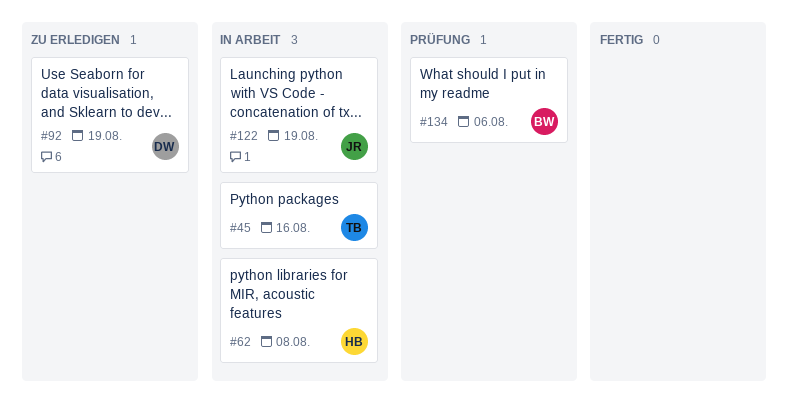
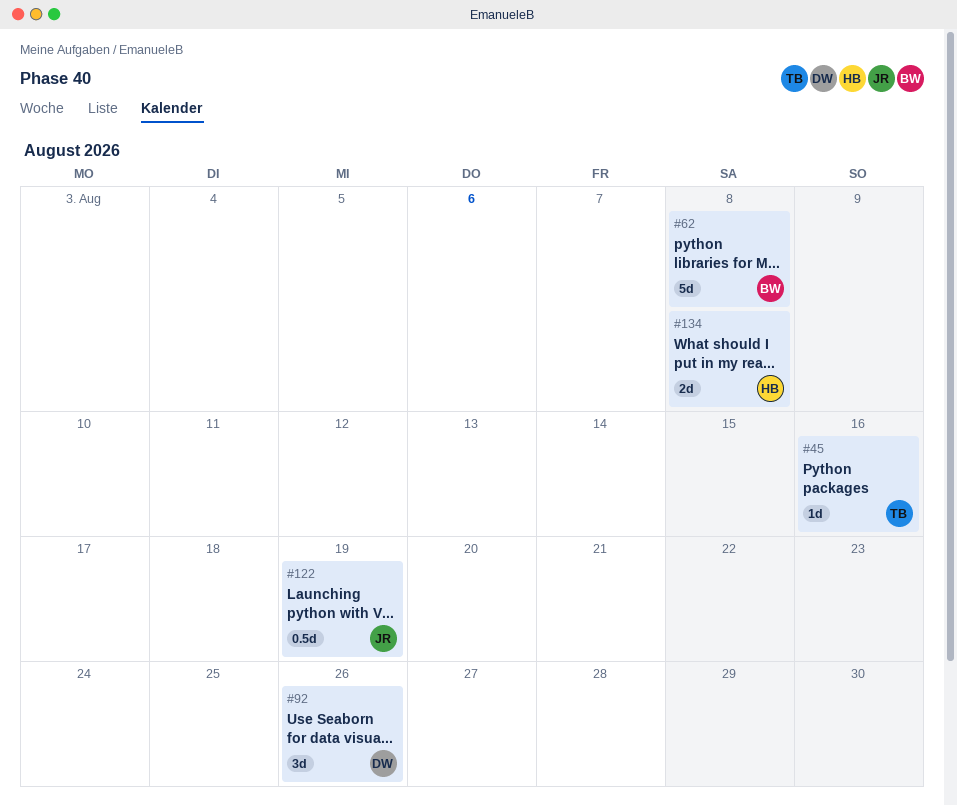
#62, owner: HB -> BW
#92, due: Aug 19 -> Aug 26
#134, owner: BW -> HB
#134, due: Aug 6 -> Aug 8

